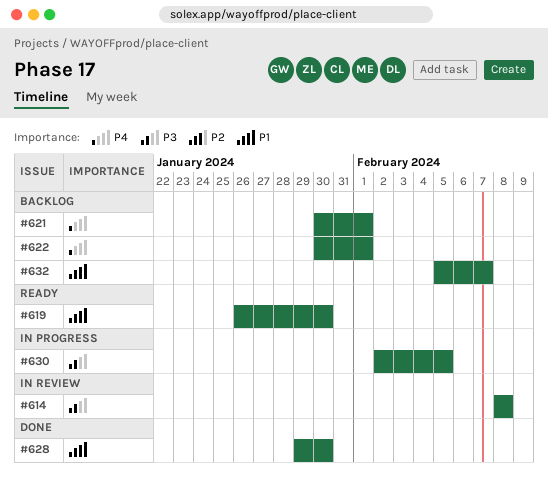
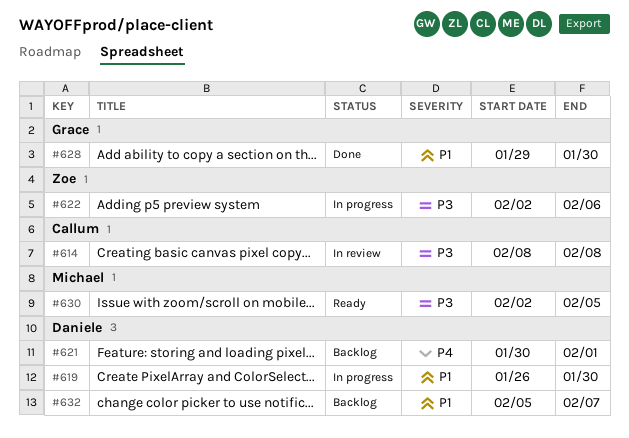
#619, status: Ready -> In progress
#622, status: Backlog -> In progress
#622, priority: P4 -> P3
#622, start: Jan 30 -> Feb 2
#622, due: Feb 1 -> Feb 6
#630, status: In progress -> Ready

